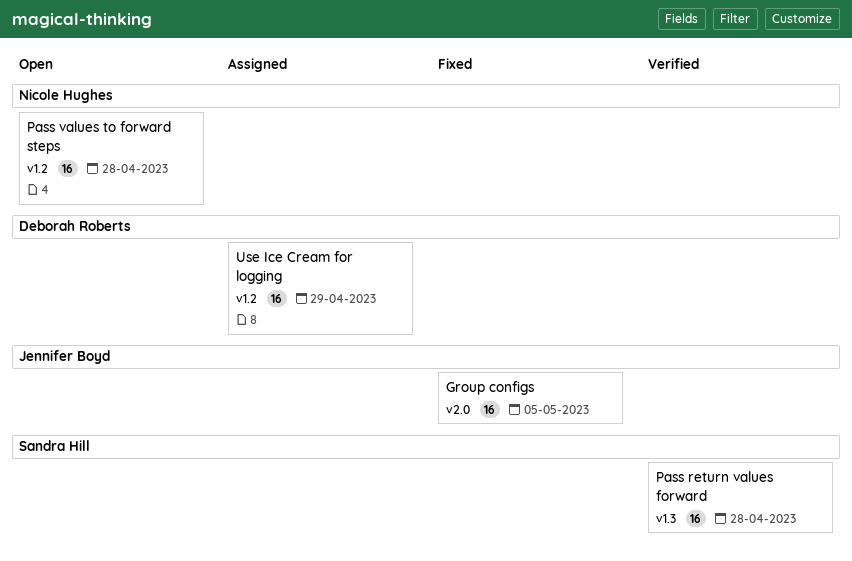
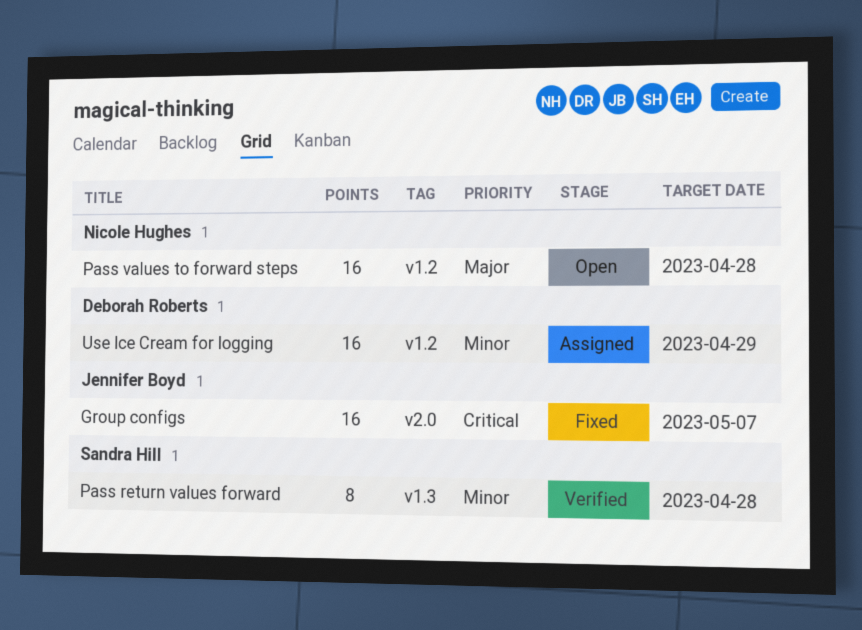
Group configs, due: May 5 -> May 7
Pass return values forward, estimate: 16 -> 8

